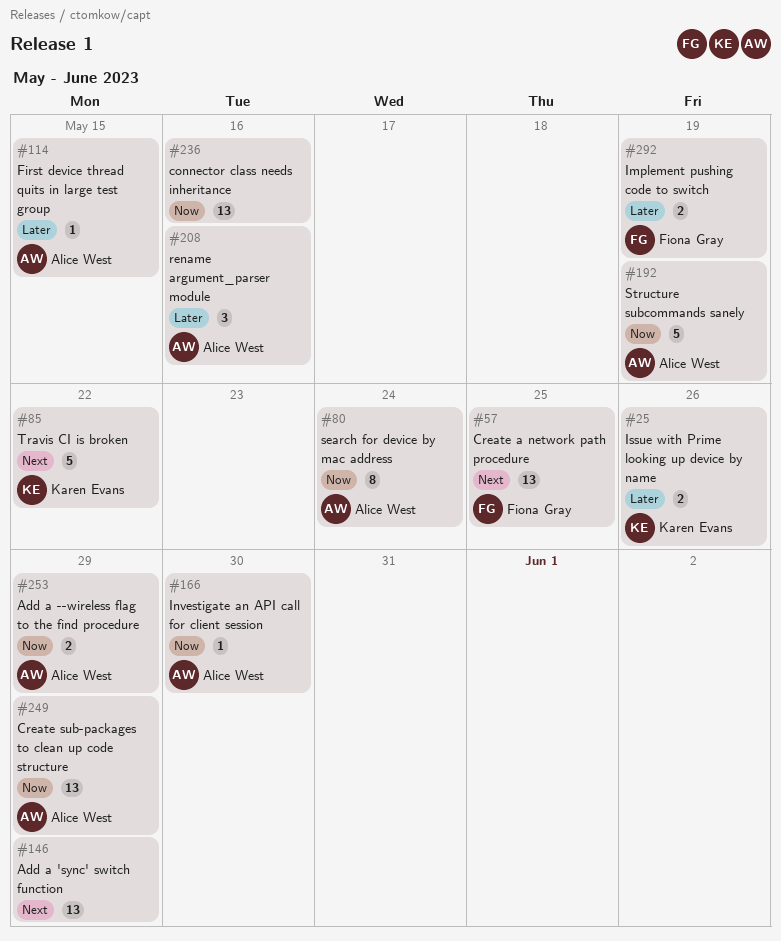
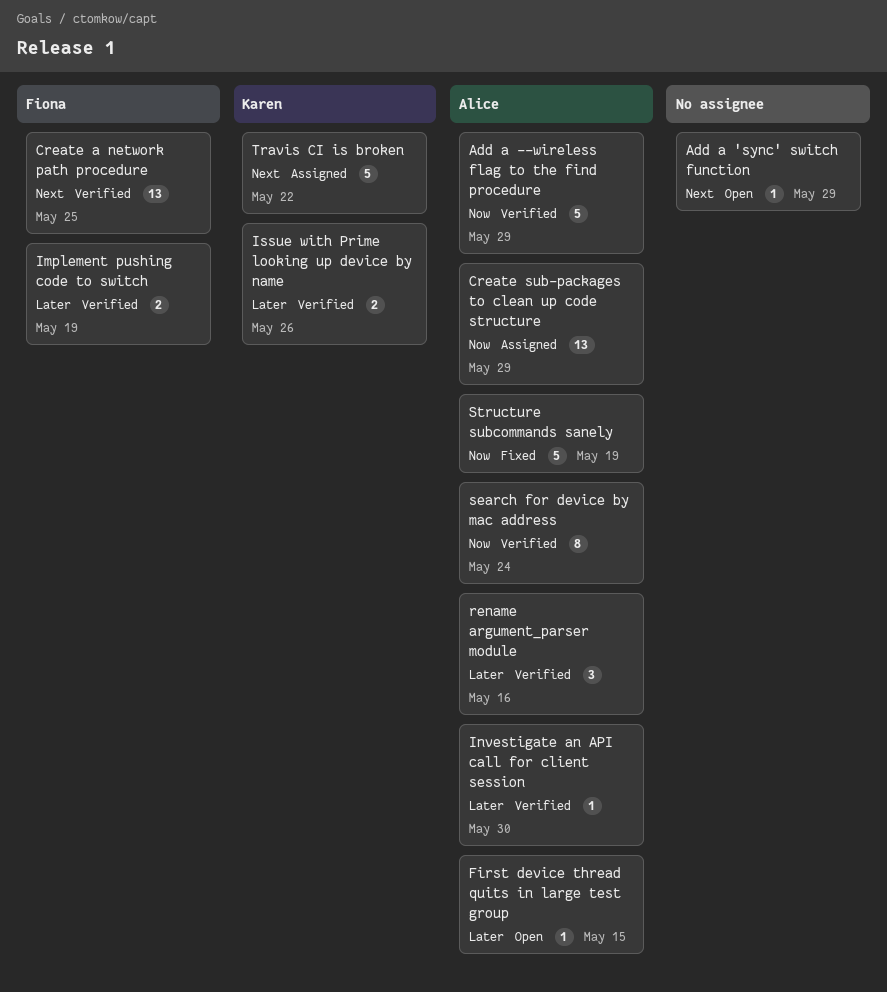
Add a 'sync' switch function, estimate: 13 -> 1
Add a --wireless flag to the find procedure, estimate: 2 -> 5
connector class needs inheritance: present -> none
Investigate an API call for client session, priority: Now -> Later

